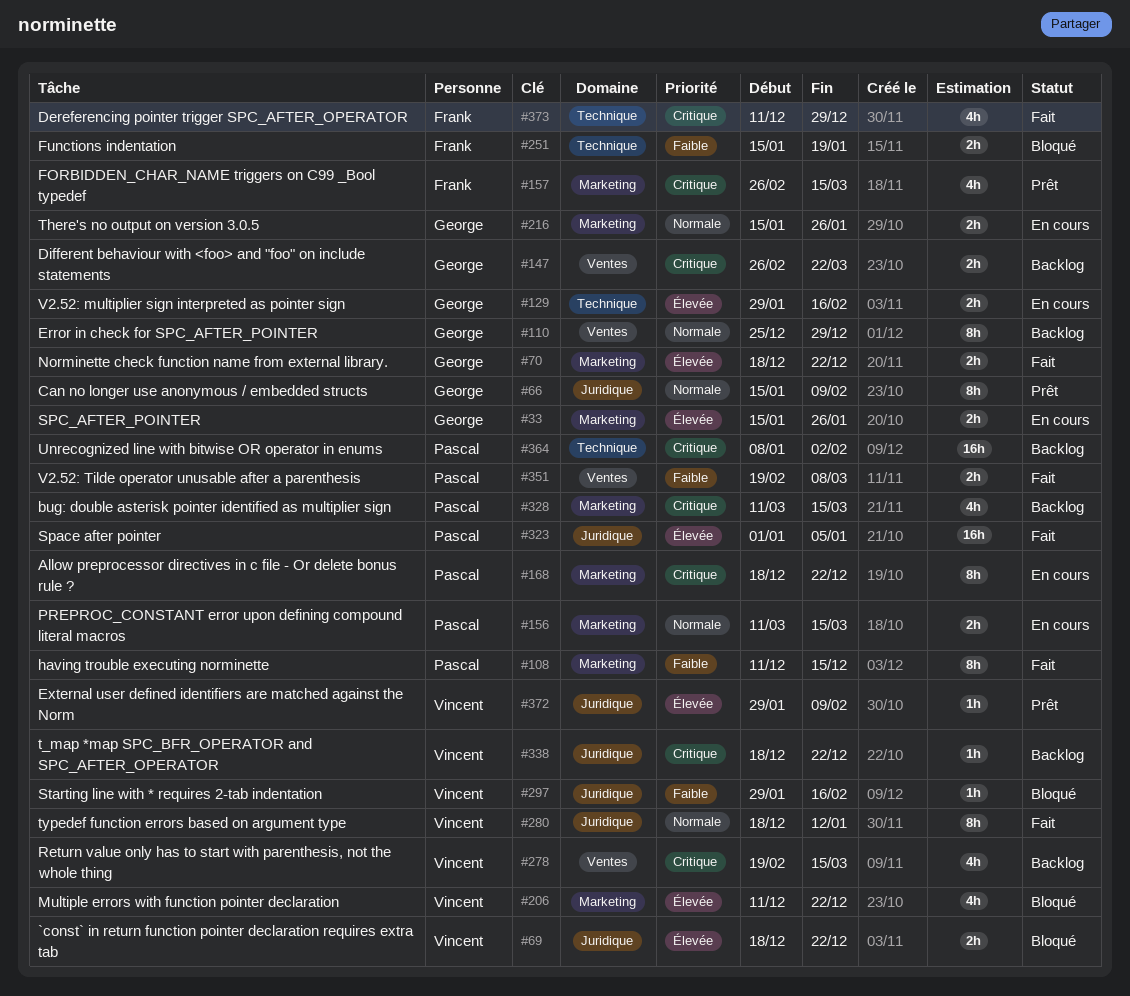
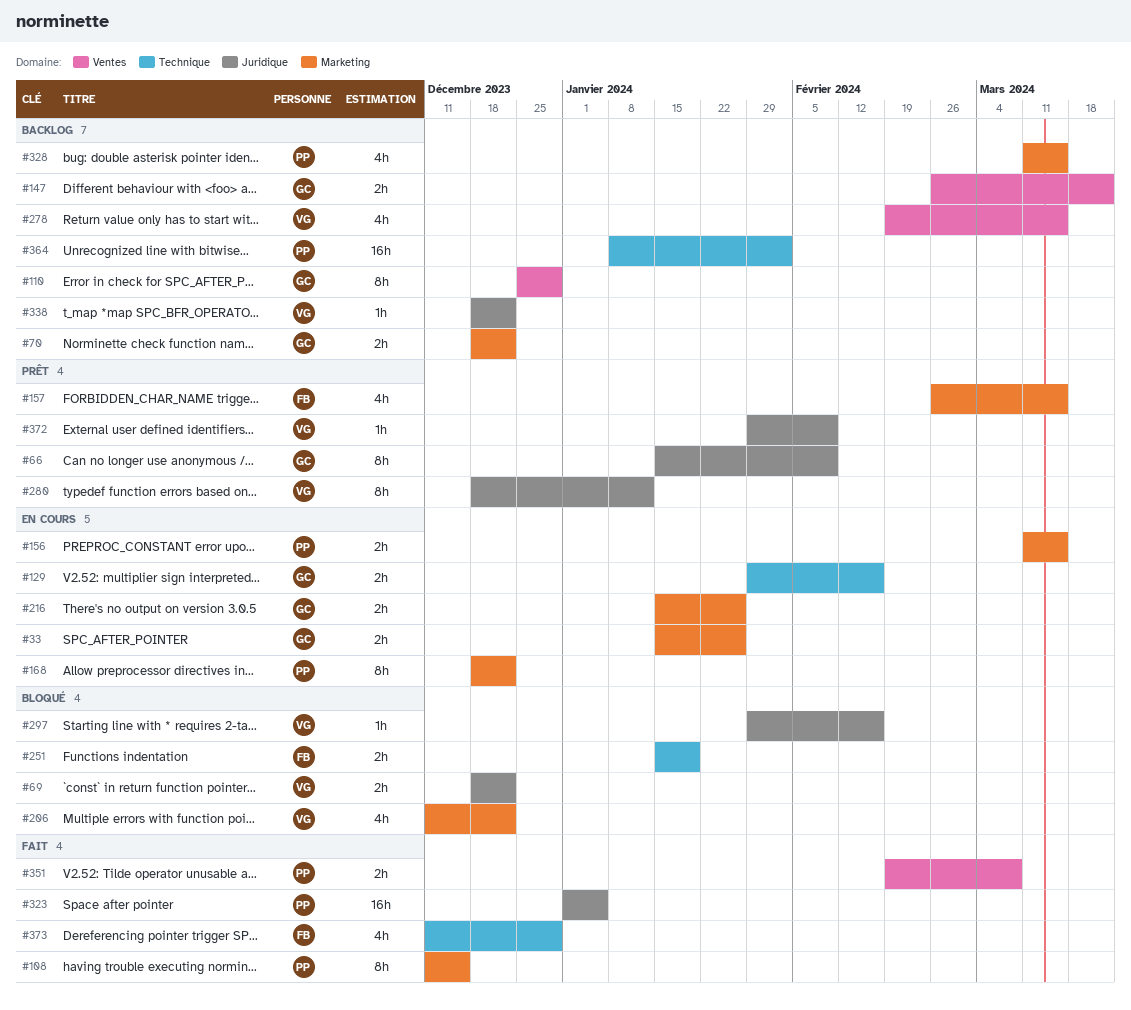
#70, status: Fait -> Backlog
#280, status: Fait -> Prêt

